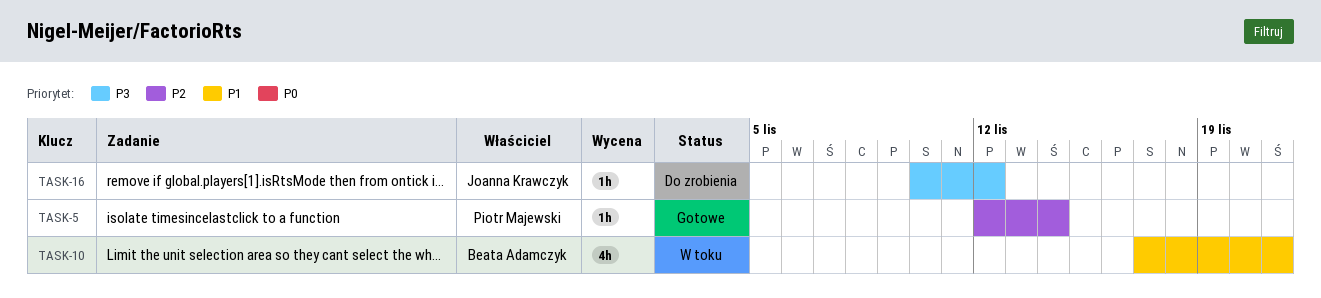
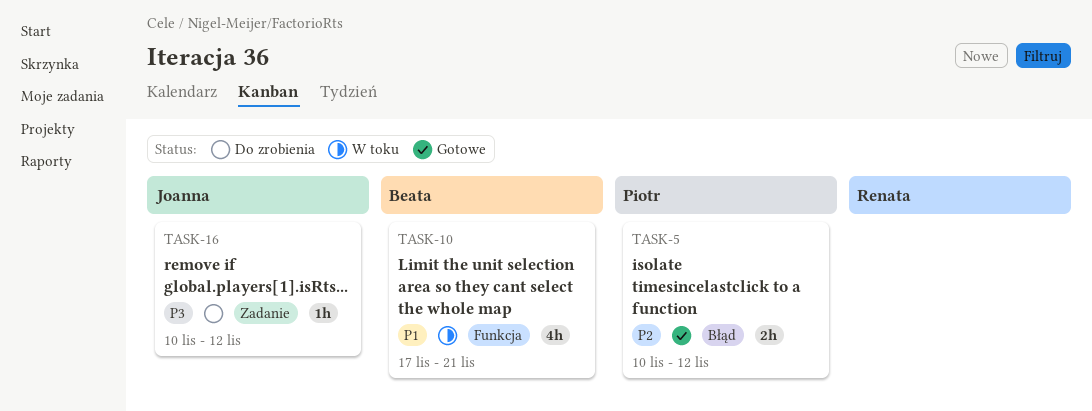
TASK-5, estimate: 1h -> 2h
TASK-5, start: Nov 12 -> Nov 10
TASK-5, due: Nov 14 -> Nov 12

